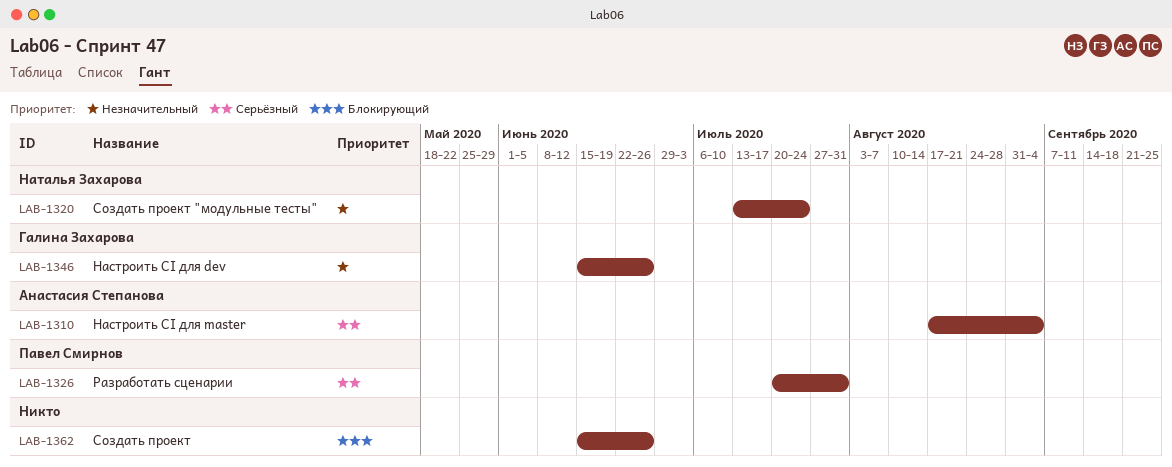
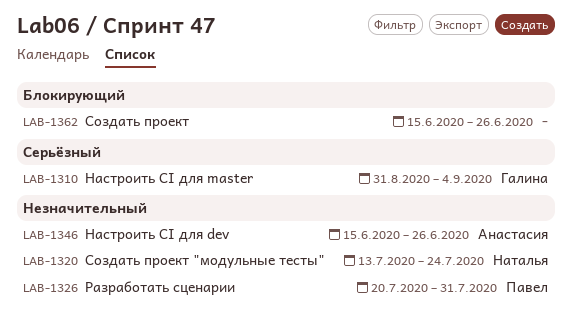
LAB-1310, owner: Анастасия Степанова -> Галина Захарова
LAB-1310, start: Aug 17 -> Aug 31
LAB-1326, priority: Серьёзный -> Незначительный
LAB-1346, owner: Галина Захарова -> Анастасия Степанова

